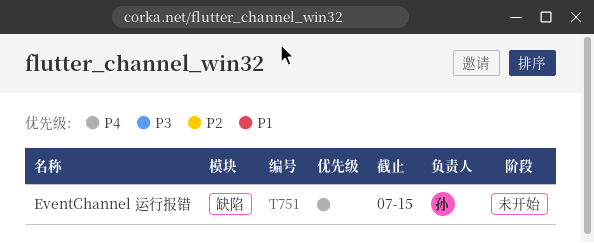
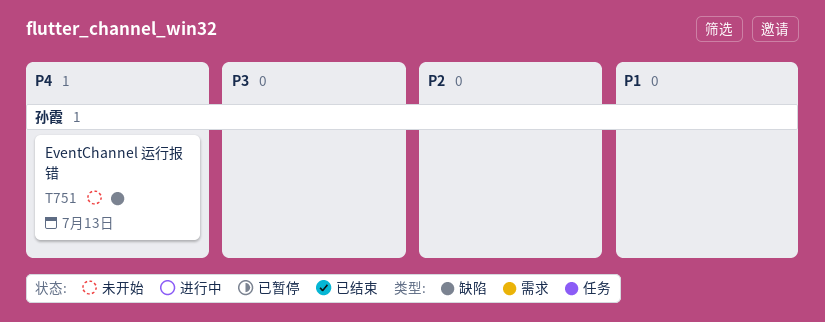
T751, due: Jul 15 -> Jul 13

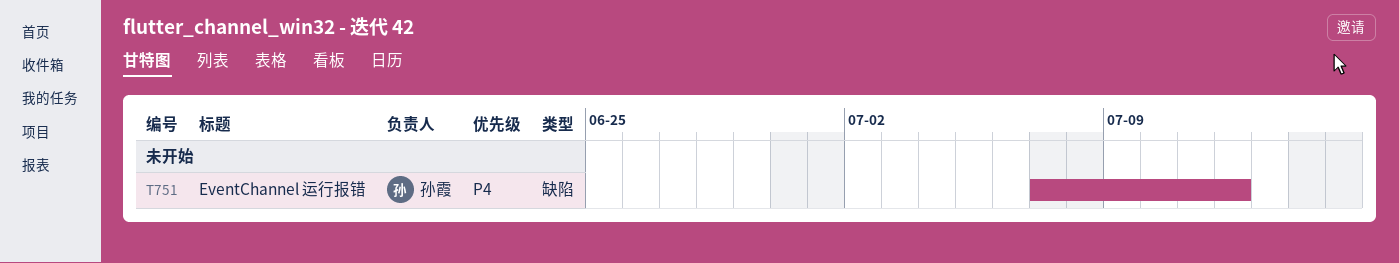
T751, due: Jul 13 -> Jul 12

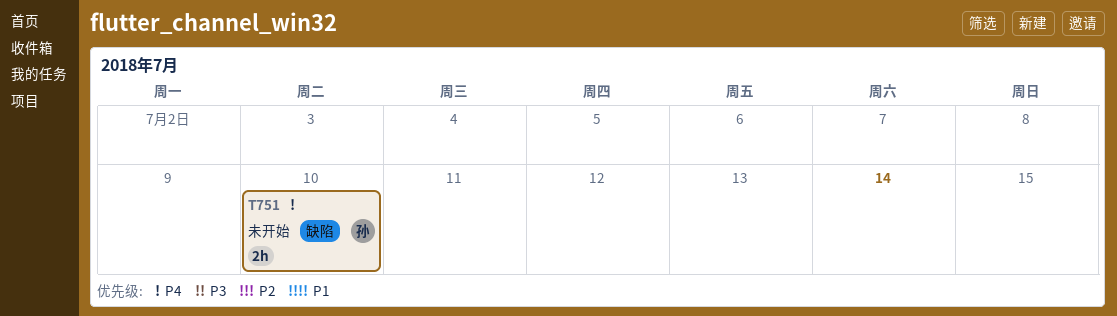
T751, due: Jul 12 -> Jul 10

